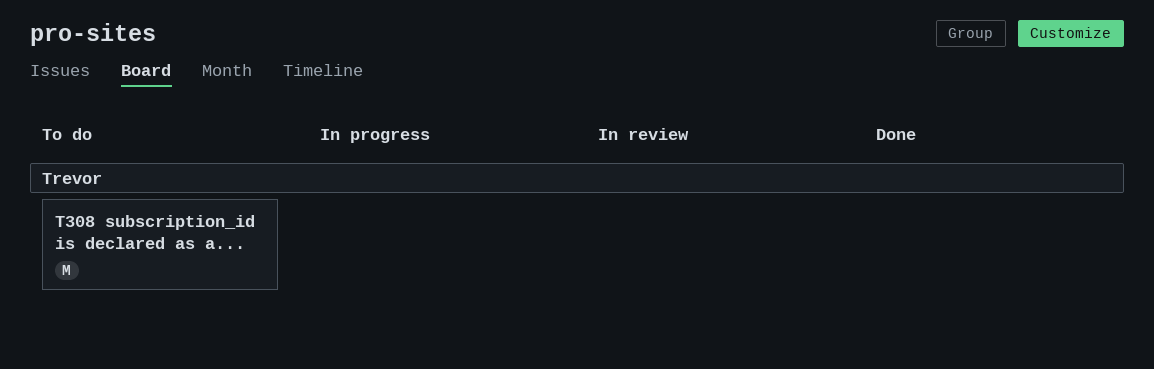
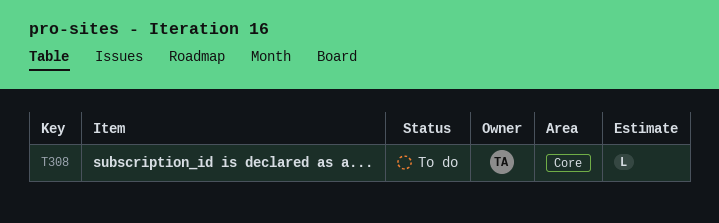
T308, estimate: M -> L

